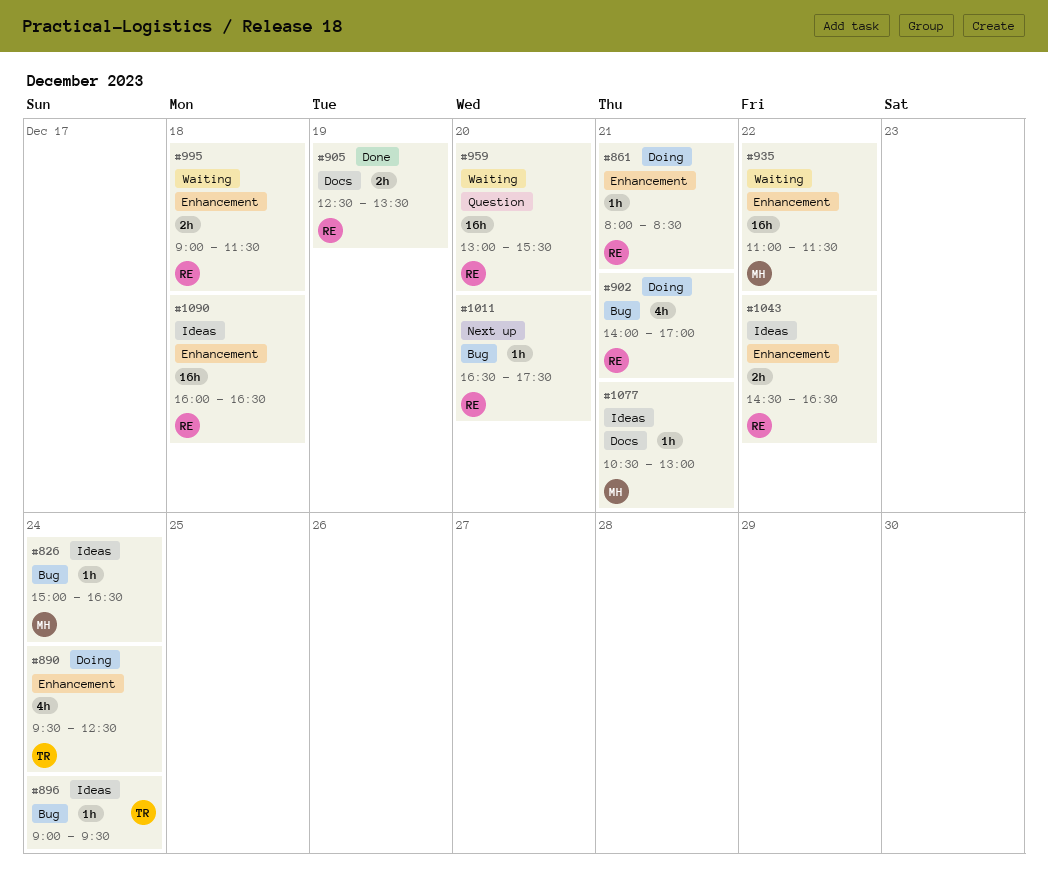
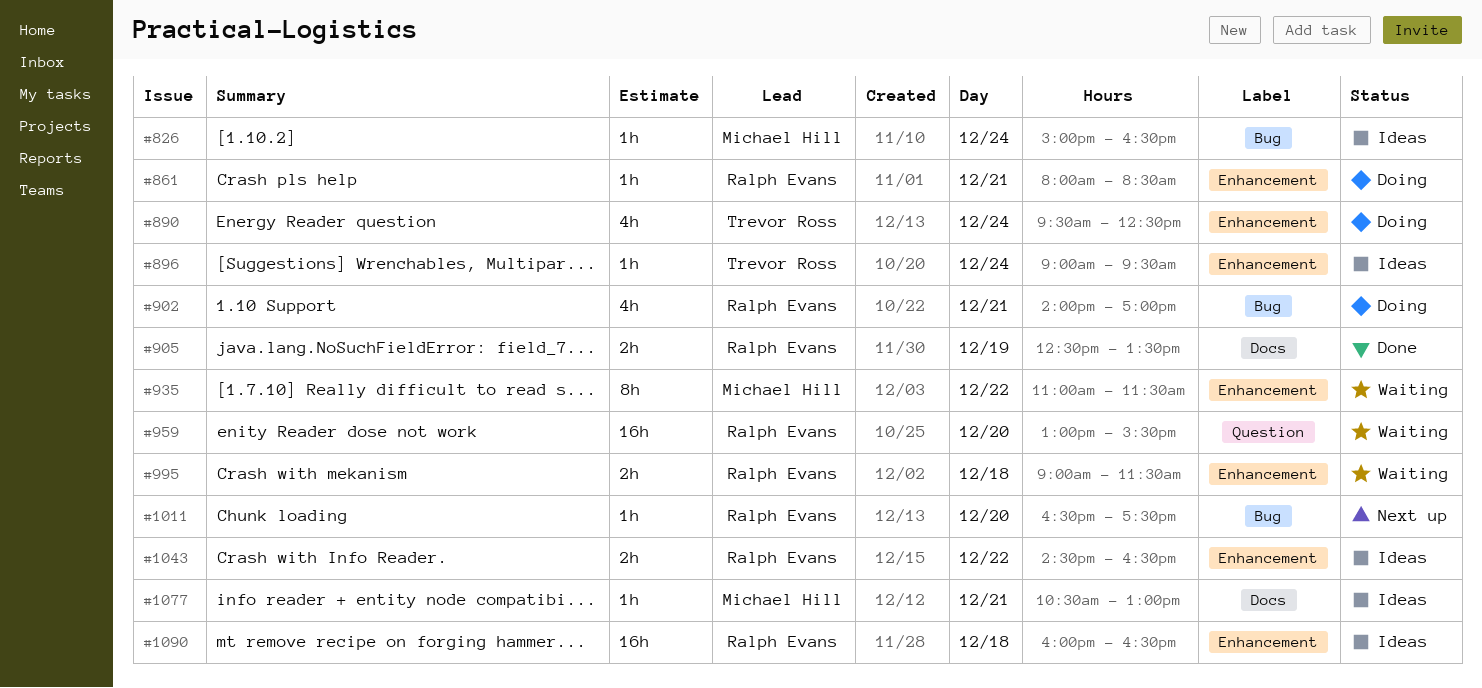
#896, label: Bug -> Enhancement
#935, estimate: 16h -> 8h

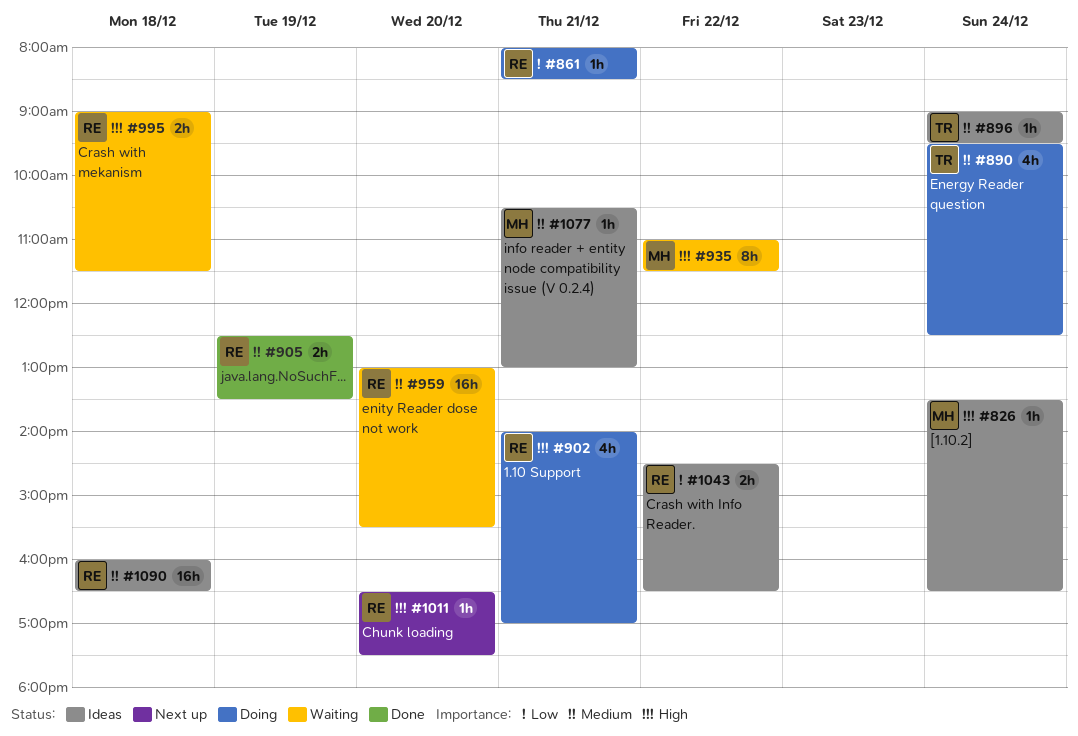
#826, begins: 15:00 -> 13:30

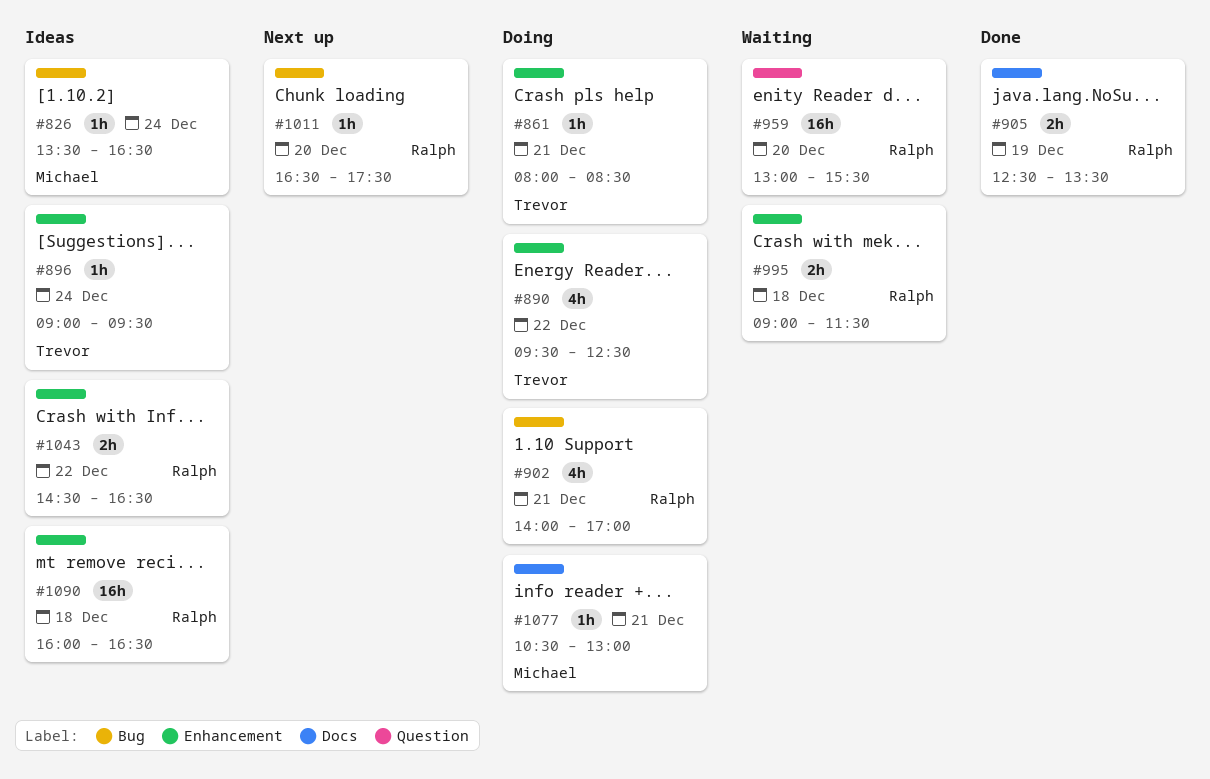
#861, owner: Ralph -> Trevor
#890, day: Dec 24 -> Dec 22
#935: present -> none
#1077, status: Ideas -> Doing

